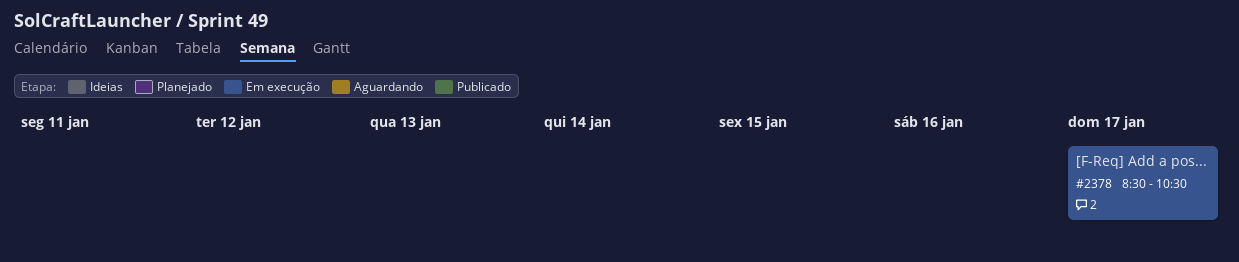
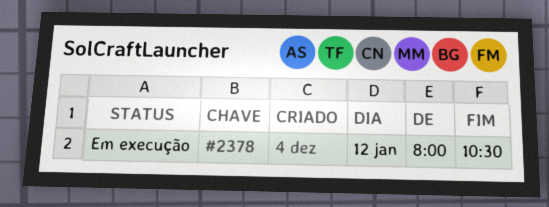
#2378, day: Jan 17 -> Jan 12
#2378, begins: 08:30 -> 08:00

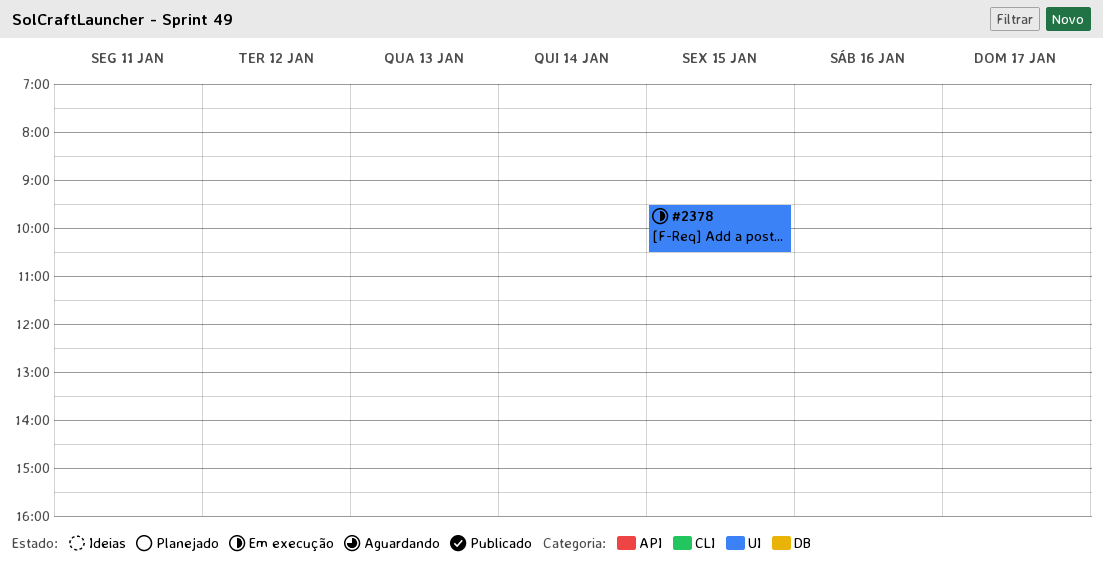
#2378, day: Jan 12 -> Jan 15
#2378, begins: 08:00 -> 09:30

